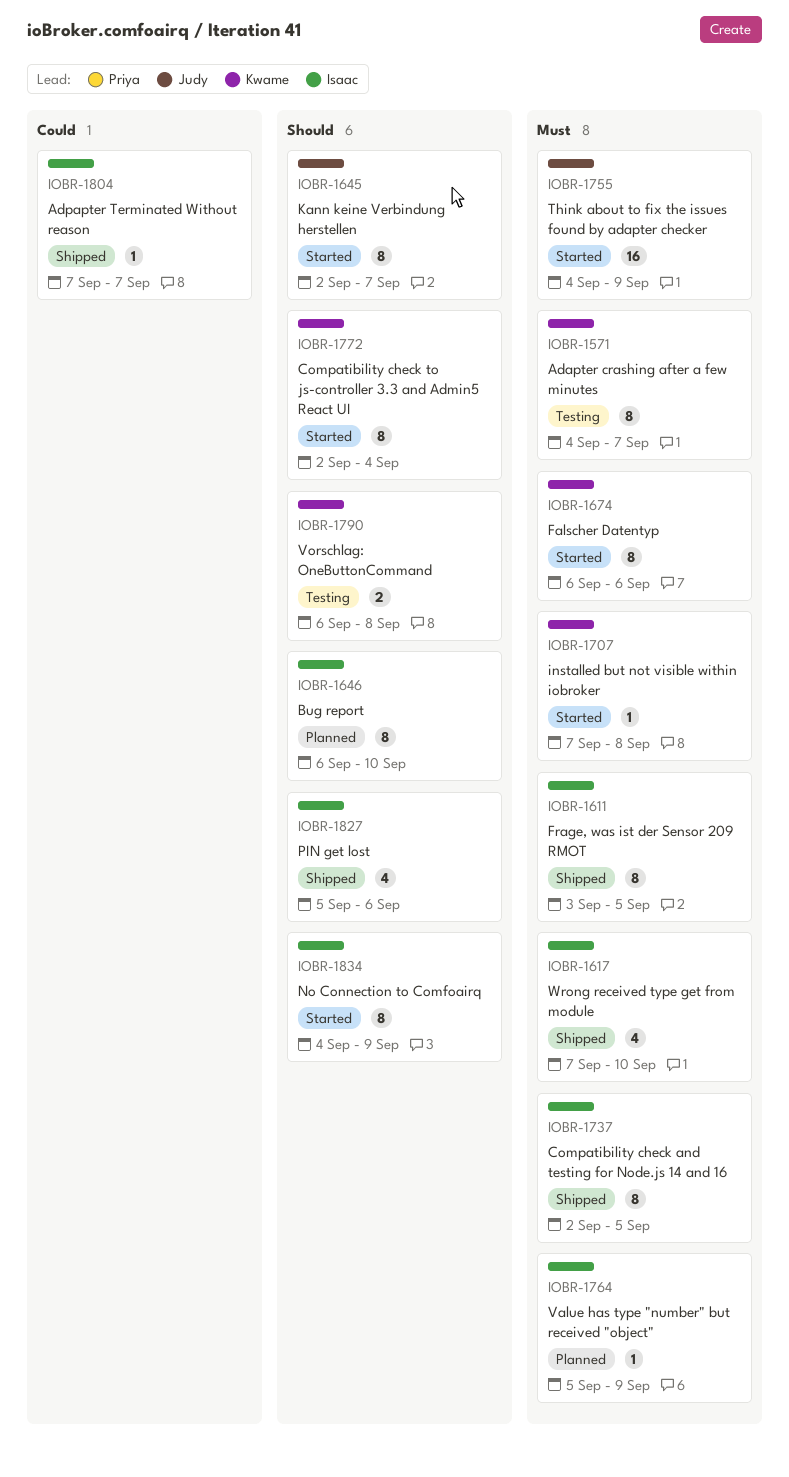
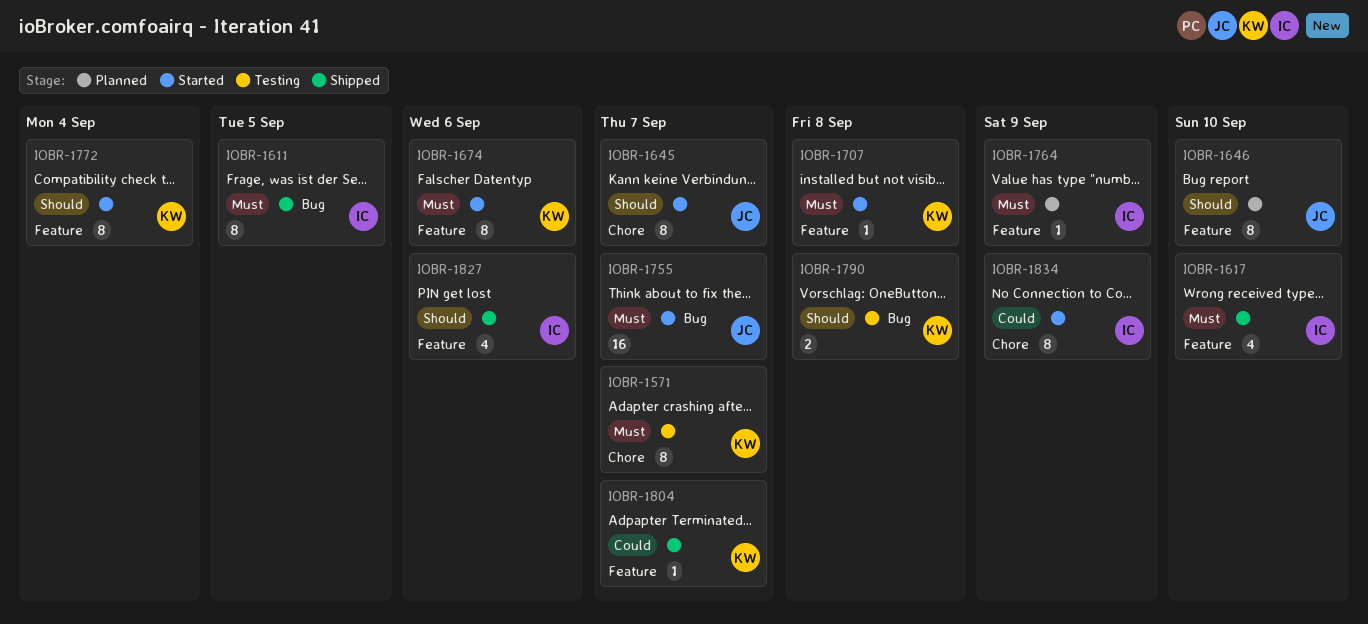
IOBR-1646, owner: Isaac -> Judy
IOBR-1737: present -> none
IOBR-1755, due: Sep 9 -> Sep 7
IOBR-1804, owner: Isaac -> Kwame
IOBR-1834, priority: Should -> Could

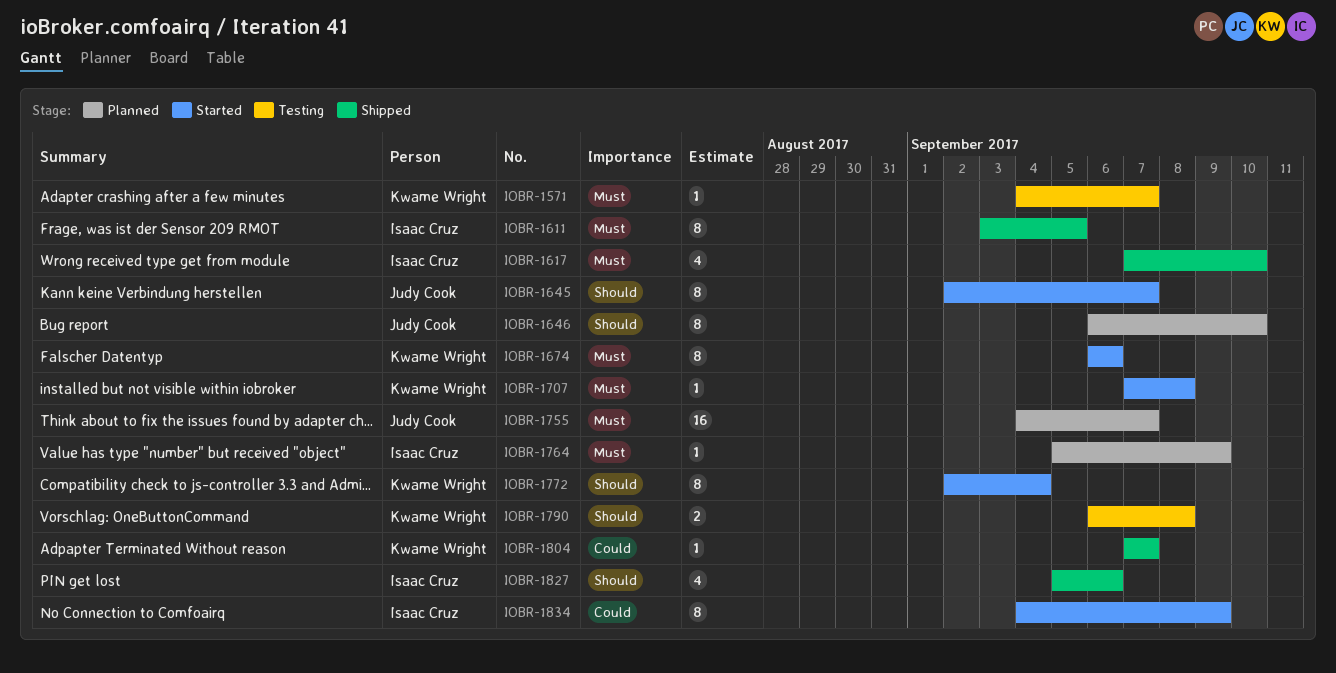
IOBR-1571, estimate: 8 -> 1
IOBR-1755, status: Started -> Planned

